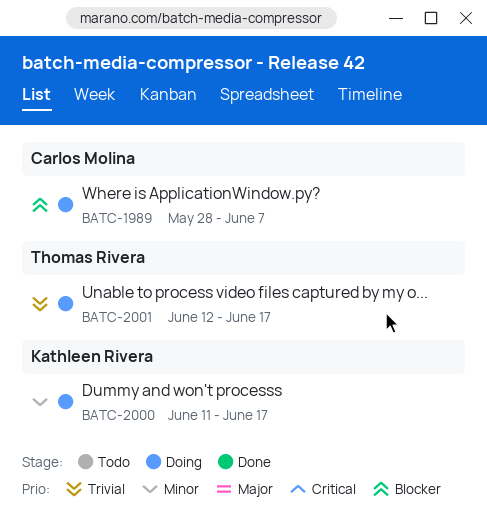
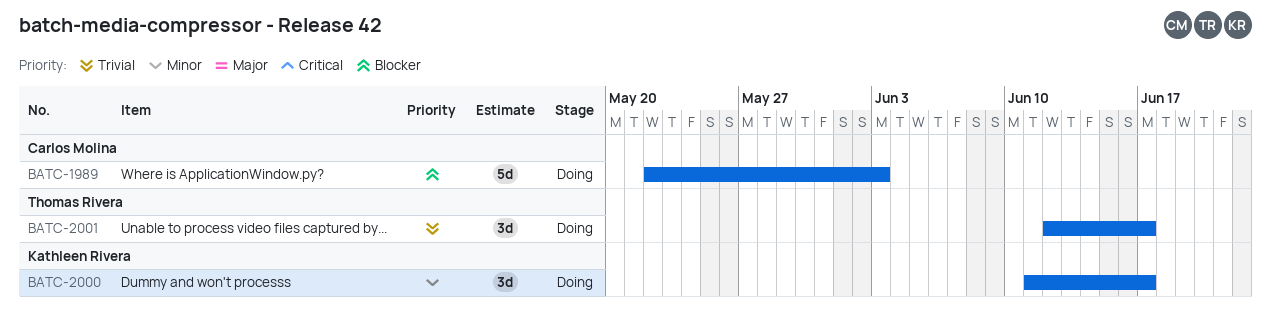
BATC-1989, start: May 28 -> May 22
BATC-1989, due: Jun 7 -> Jun 3

